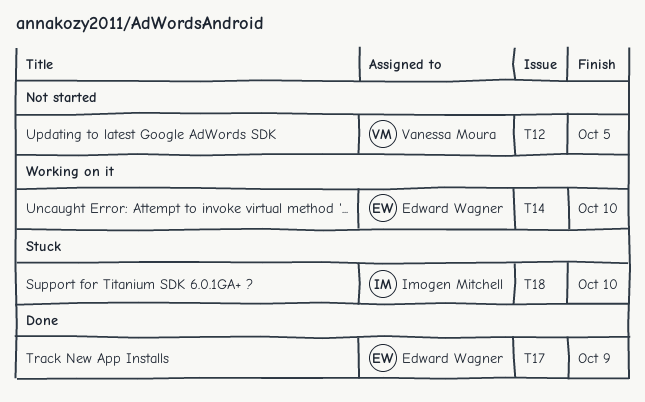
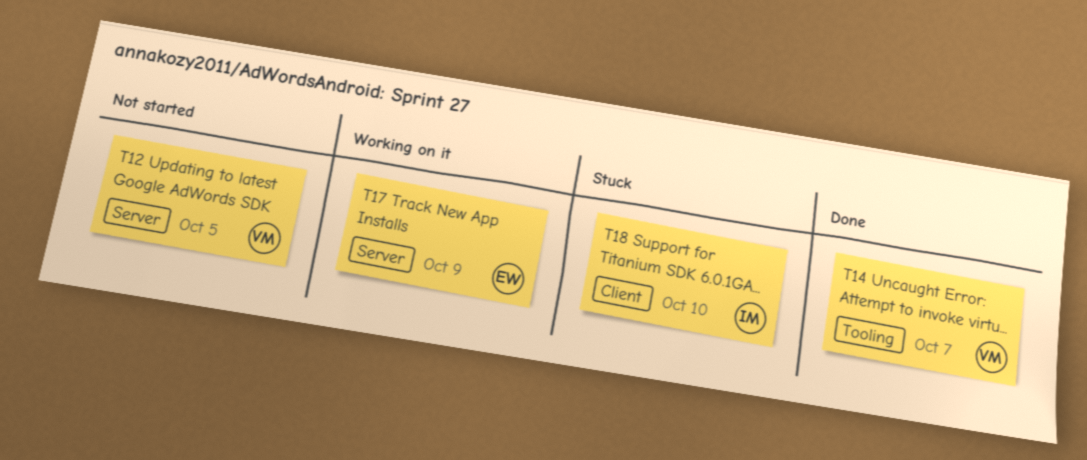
T14, status: Working on it -> Done
T14, owner: Edward Wagner -> Vanessa Moura
T14, due: Oct 10 -> Oct 7
T17, status: Done -> Working on it

